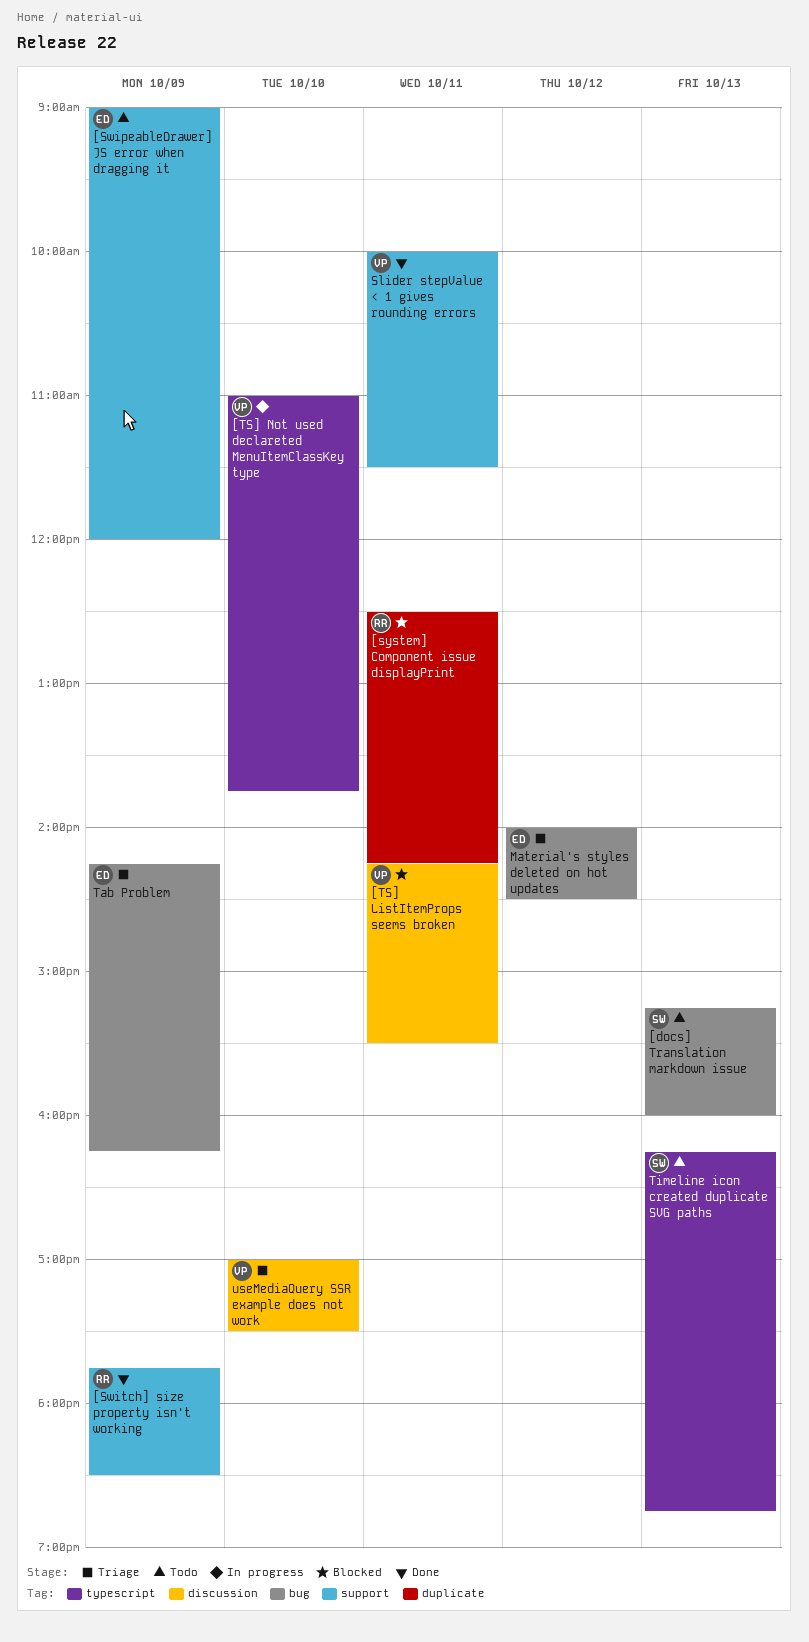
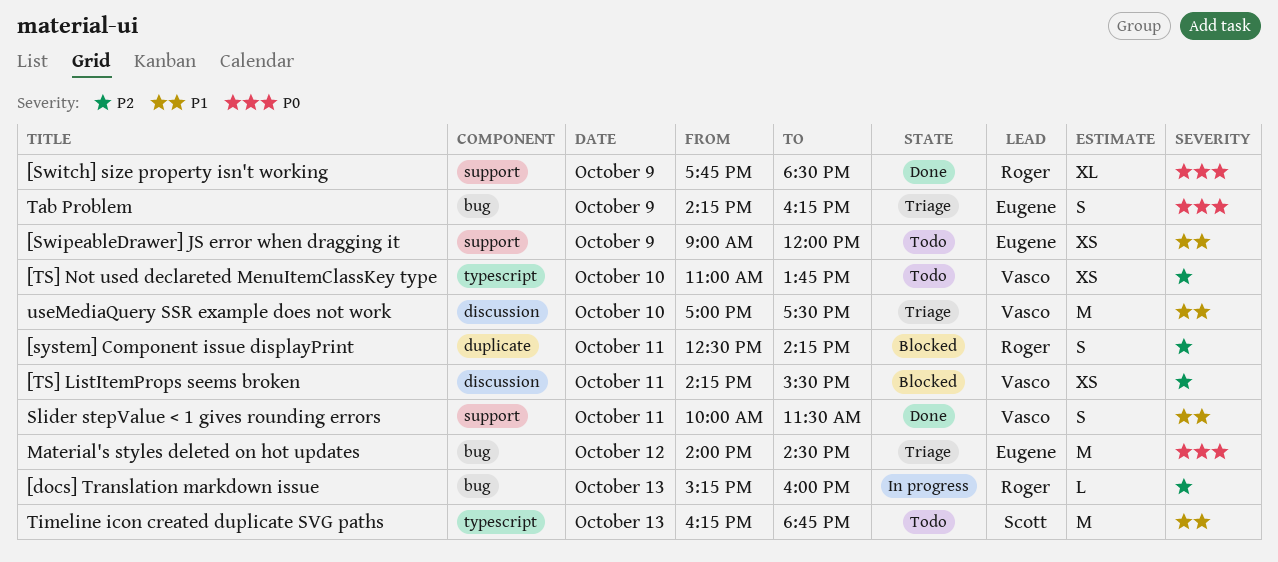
[docs] Translation markdown issue, status: Todo -> In progress
[docs] Translation markdown issue, owner: Scott -> Roger
[TS] Not used declareted MenuItemClassKey type, status: In progress -> Todo

